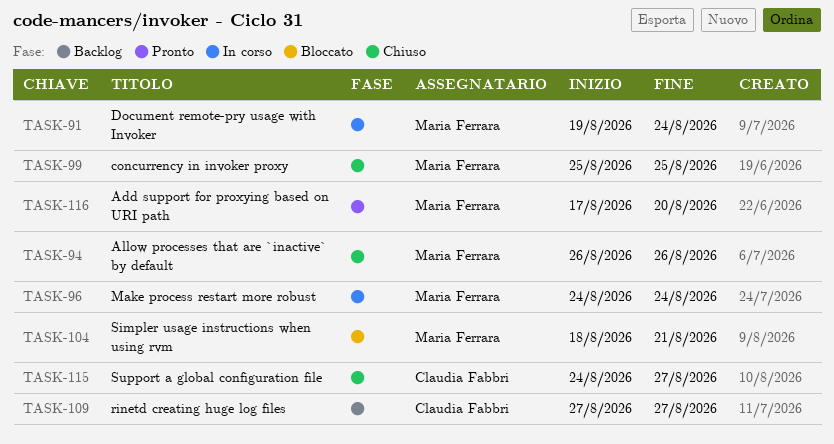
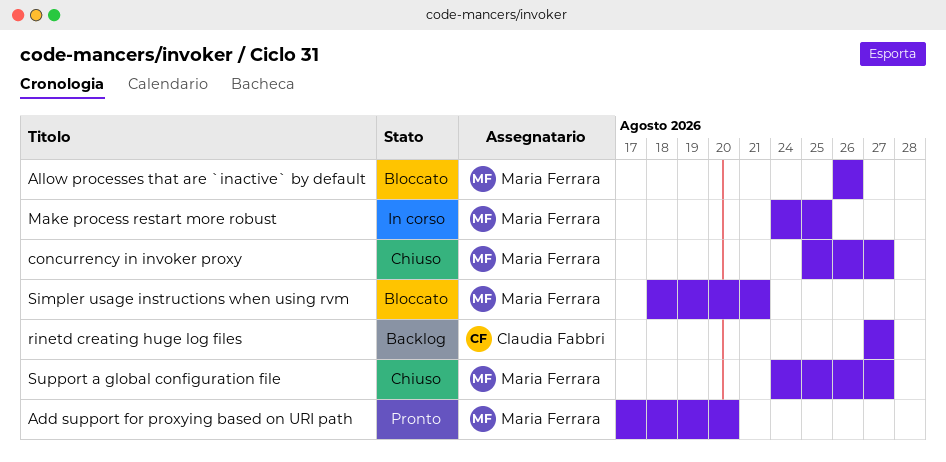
Allow processes that are `inactive` by default, status: Chiuso -> Bloccato
concurrency in invoker proxy, due: Aug 25 -> Aug 27
Document remote-pry usage with Invoker: present -> none
Make process restart more robust, due: Aug 24 -> Aug 25
Support a global configuration file, owner: Claudia Fabbri -> Maria Ferrara

